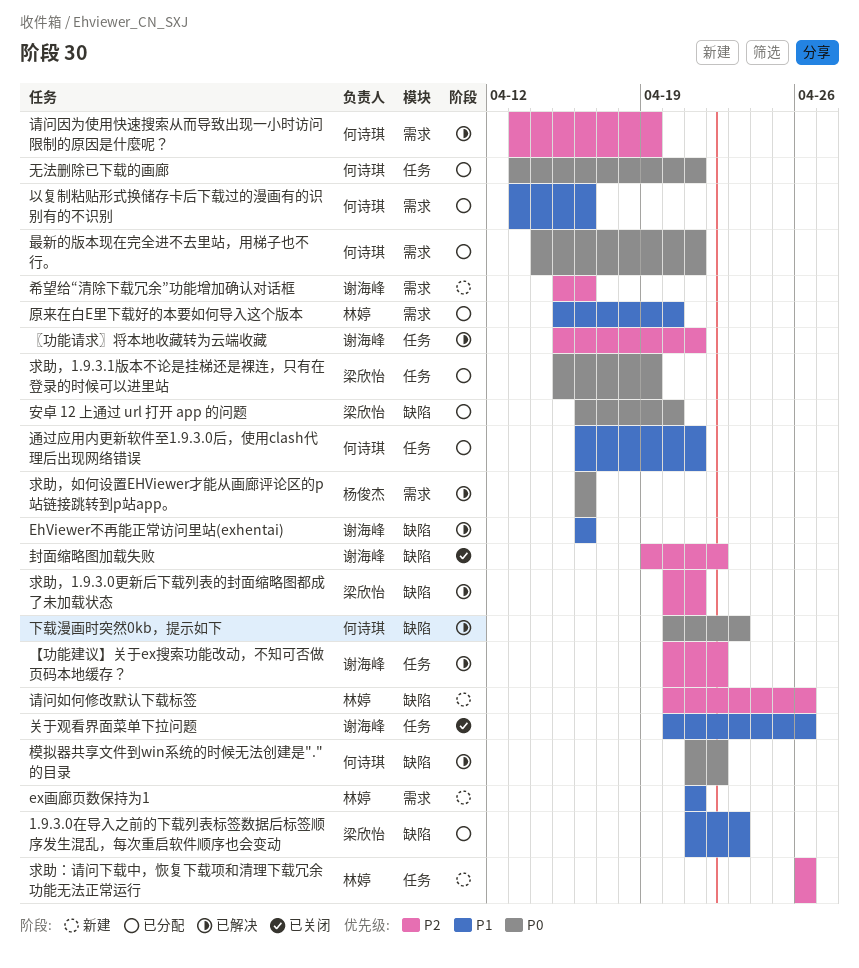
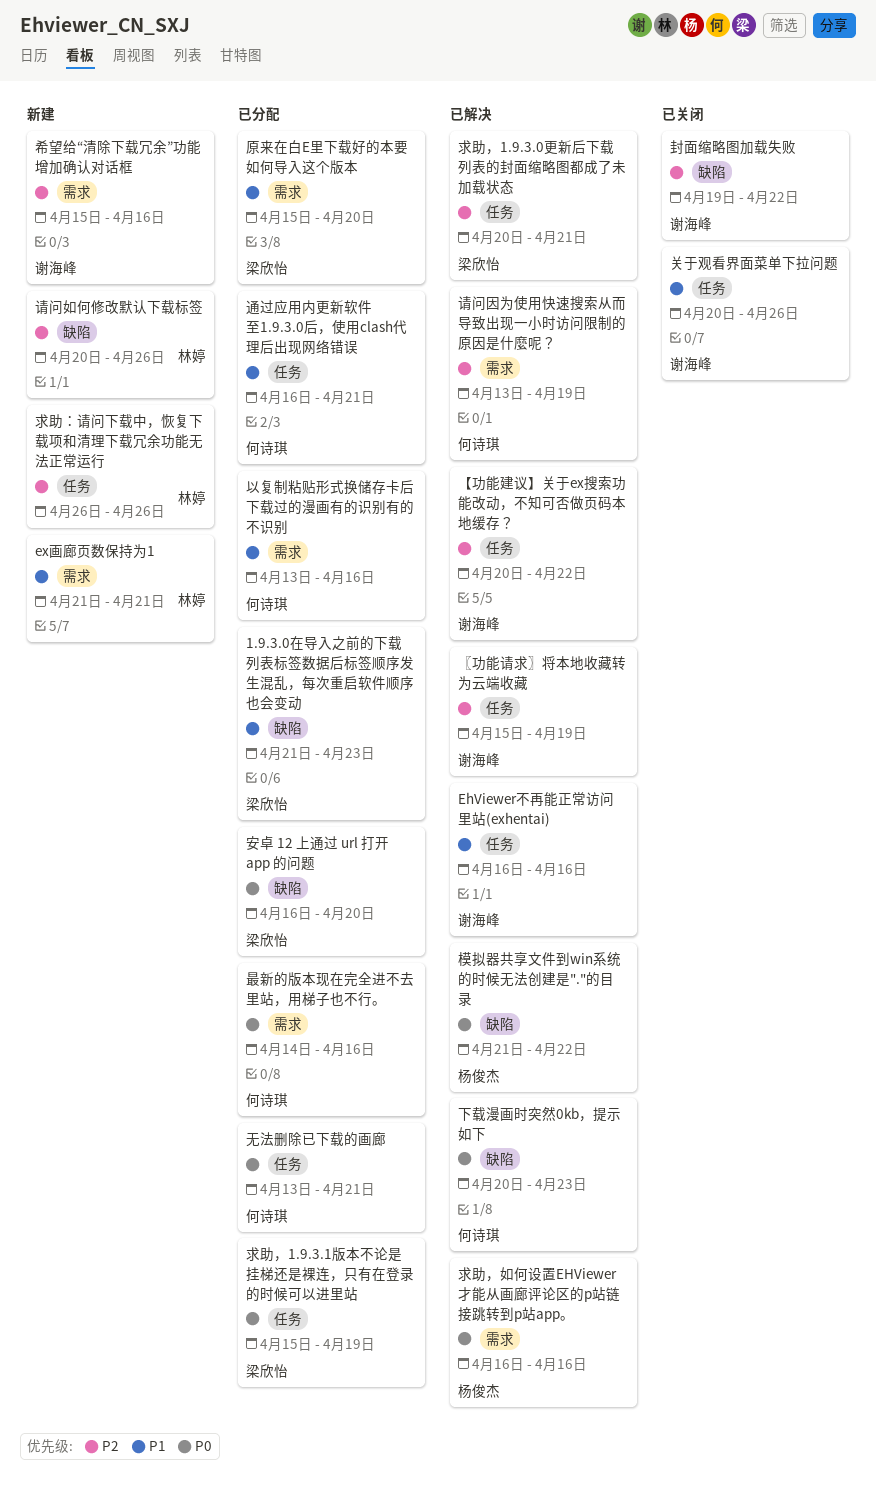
EhViewer不再能正常访问里站(exhentai), label: 缺陷 -> 任务
〖功能请求〗将本地收藏转为云端收藏, due: Apr 21 -> Apr 19
原来在白E里下载好的本要如何导入这个版本, owner: 林婷 -> 梁欣怡
最新的版本现在完全进不去里站，用梯子也不行。, due: Apr 21 -> Apr 16
模拟器共享文件到win系统的时候无法创建是"."的目录, owner: 何诗琪 -> 杨俊杰
求助，1.9.3.0更新后下载列表的封面缩略图都成了未加载状态, label: 缺陷 -> 任务

